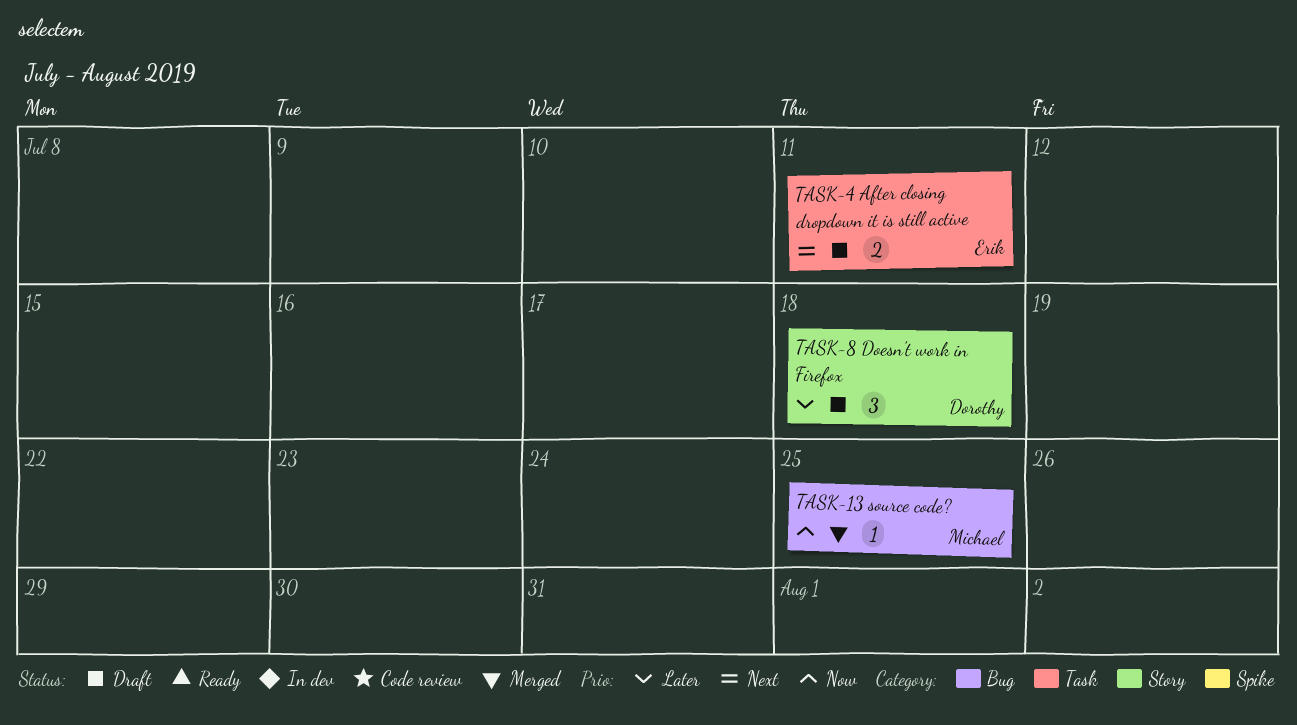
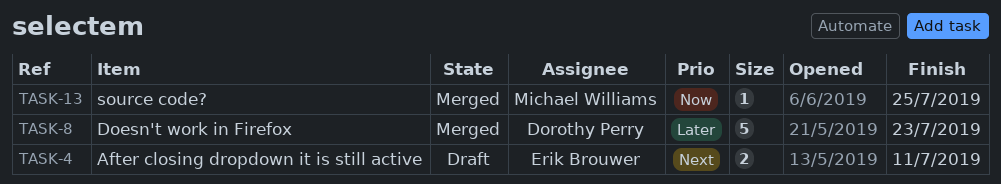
TASK-8, status: Draft -> Merged
TASK-8, estimate: 3 -> 5
TASK-8, due: Jul 18 -> Jul 23

